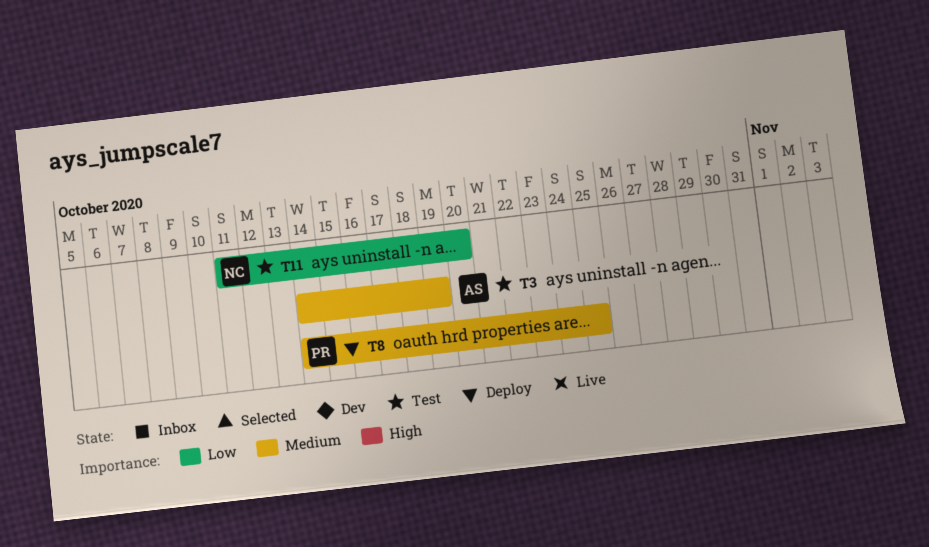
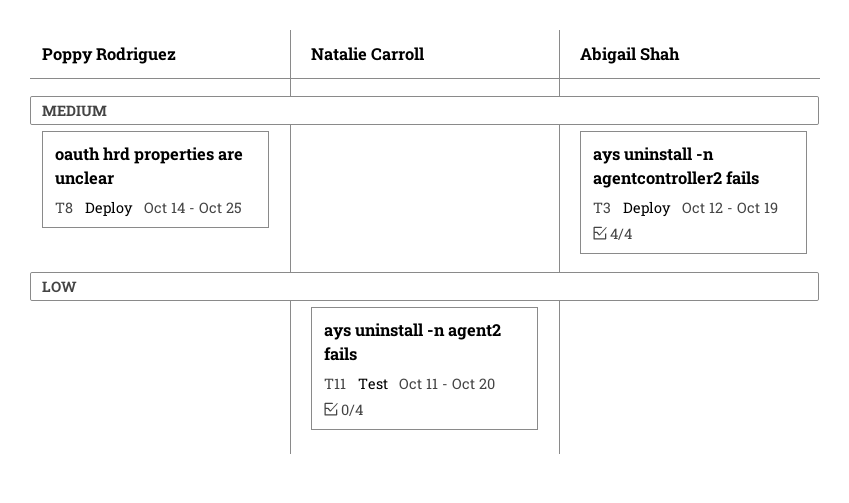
T3, status: Test -> Deploy
T3, start: Oct 14 -> Oct 12

